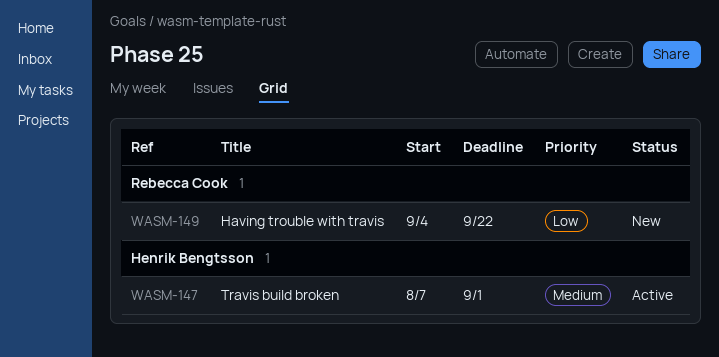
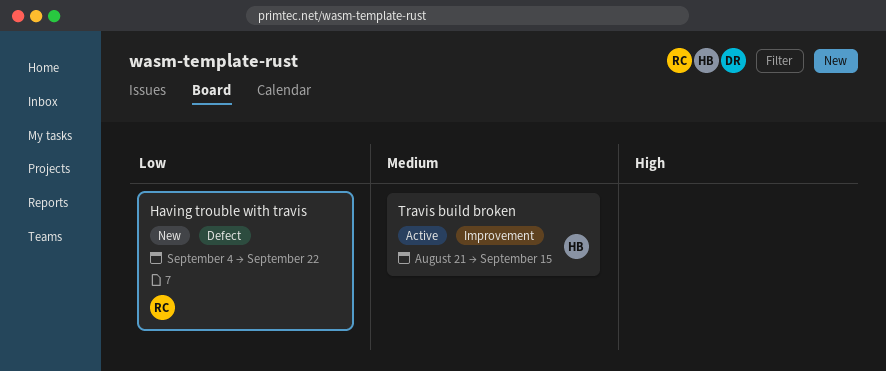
Travis build broken, start: Aug 7 -> Aug 21
Travis build broken, due: Sep 1 -> Sep 15

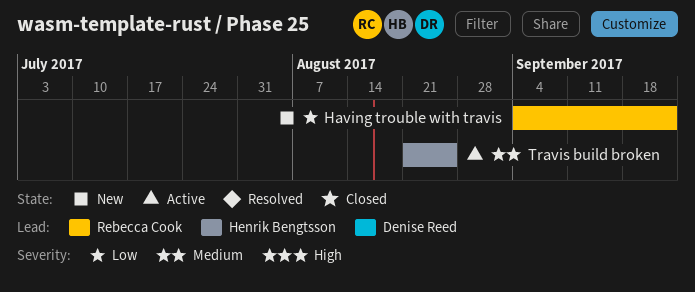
Travis build broken, due: Sep 15 -> Aug 25

